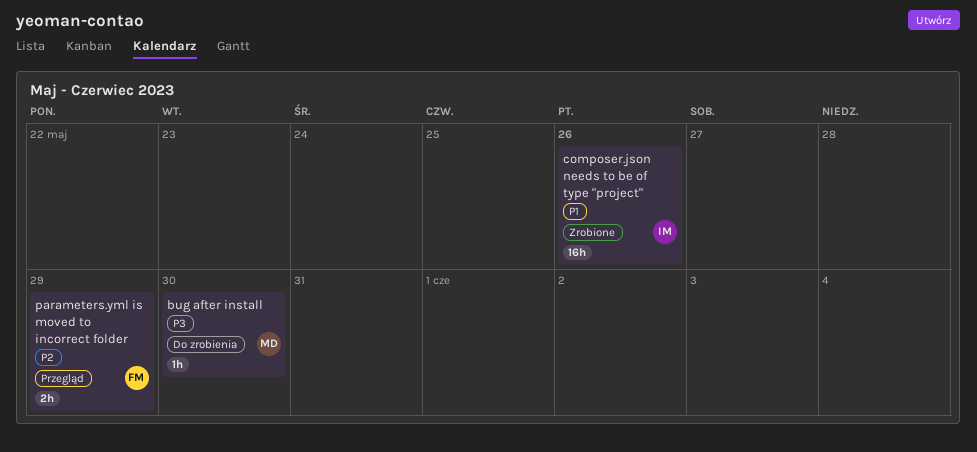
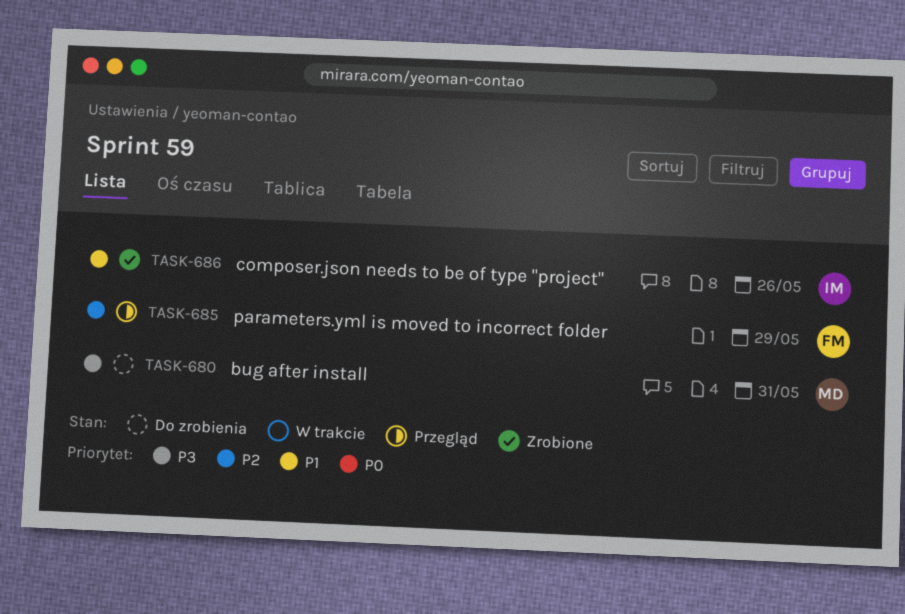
bug after install, due: May 30 -> May 31

